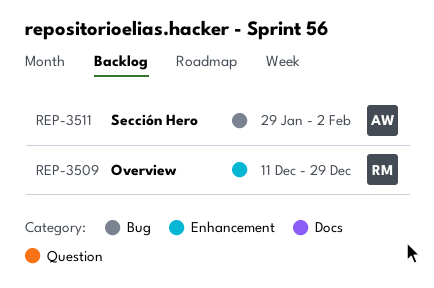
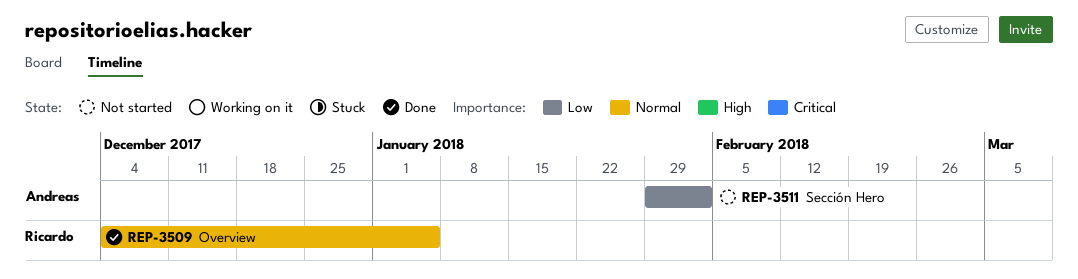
REP-3509, start: Dec 11 -> Dec 4
REP-3509, due: Dec 29 -> Jan 5

